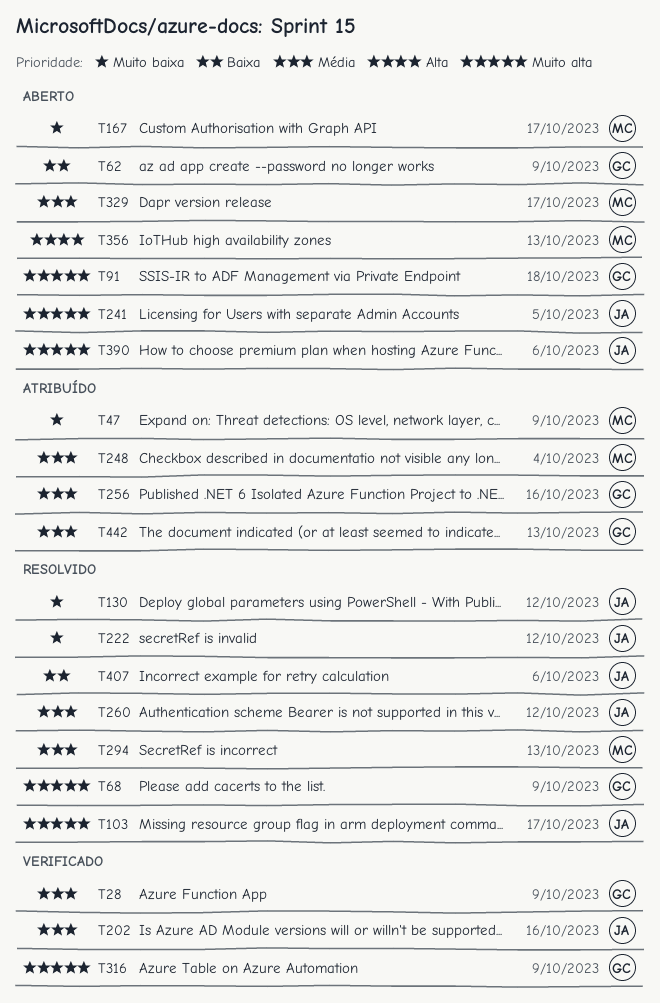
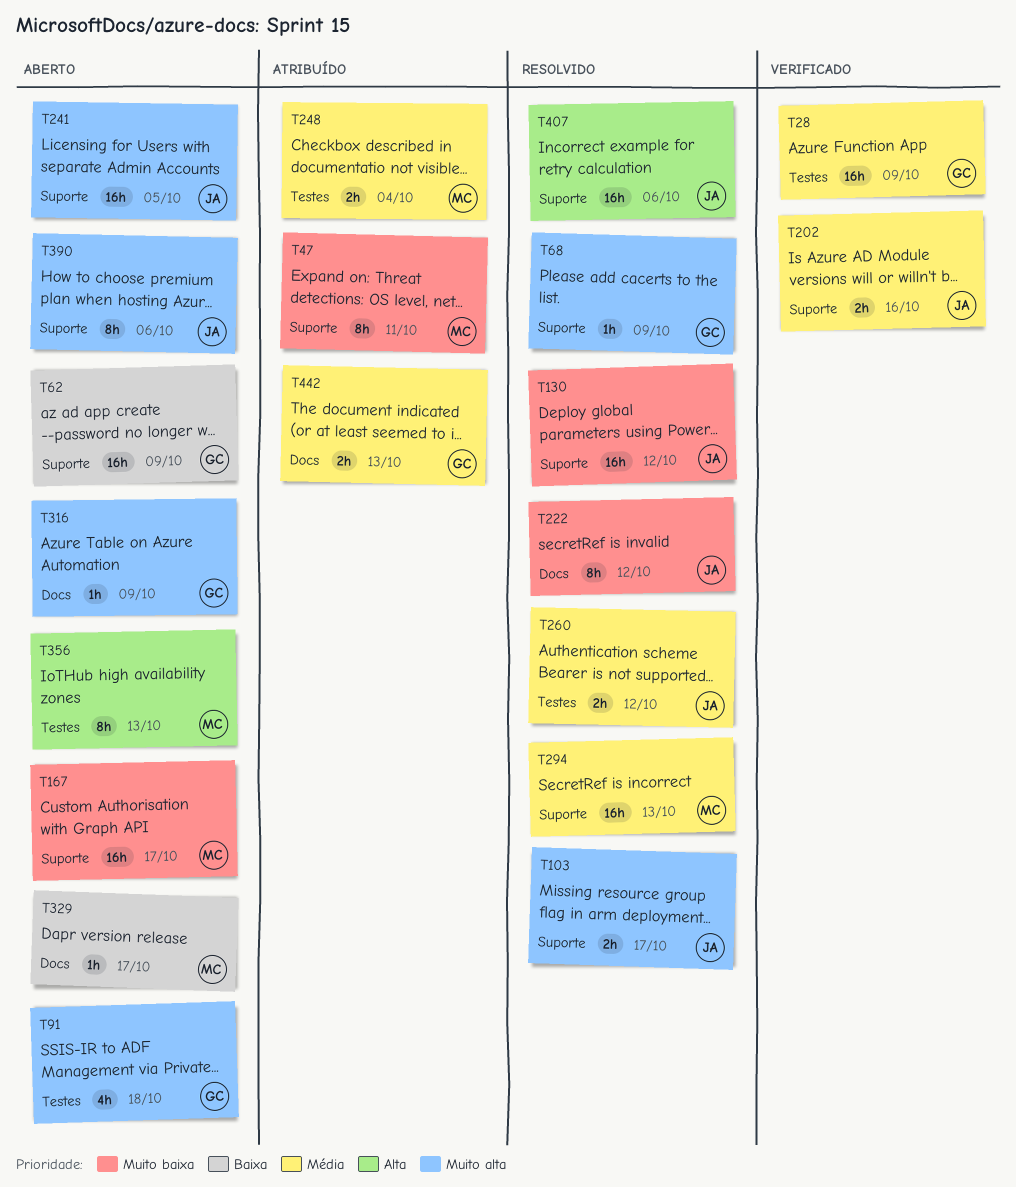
T47, due: Oct 9 -> Oct 11
T256: present -> none
T316, status: Verificado -> Aberto
T329, priority: Média -> Baixa
T407, priority: Baixa -> Alta

